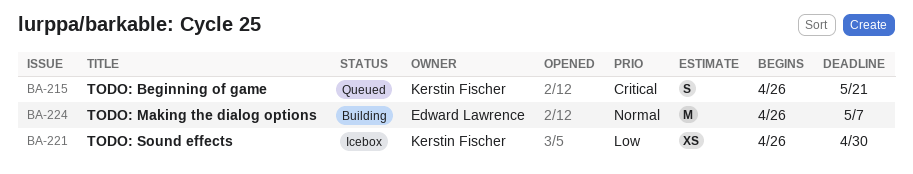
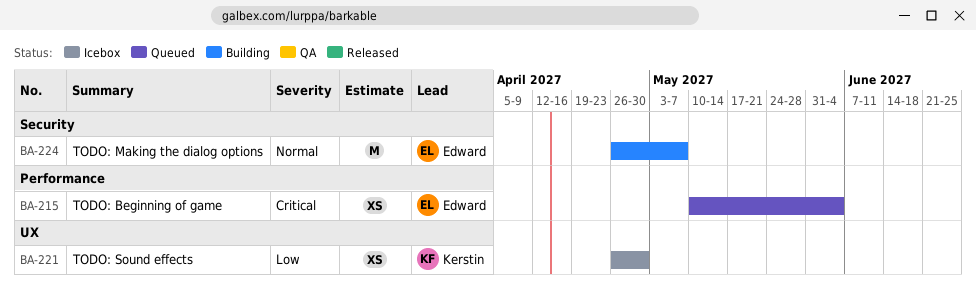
BA-215, owner: Kerstin Fischer -> Edward Lawrence
BA-215, estimate: S -> XS
BA-215, start: Apr 26 -> May 10
BA-215, due: May 21 -> Jun 4

